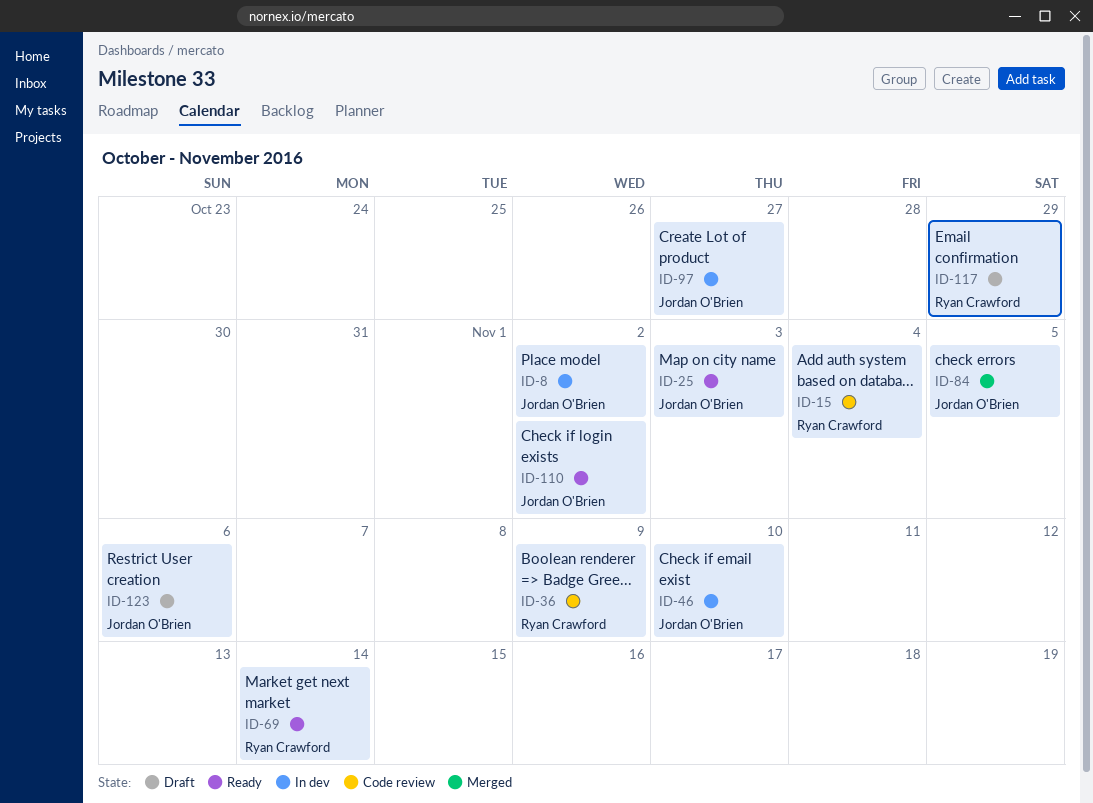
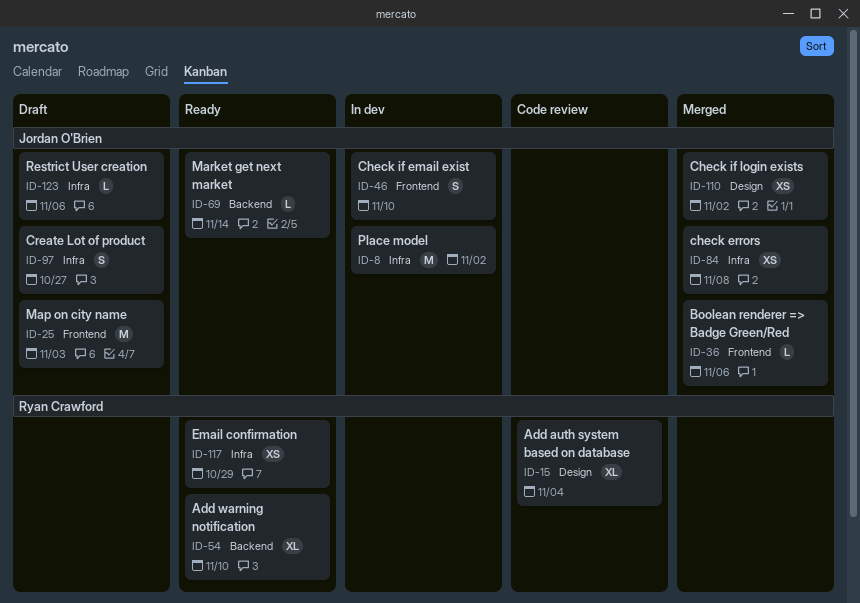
ID-25, status: Ready -> Draft
ID-36, status: Code review -> Merged
ID-36, owner: Ryan Crawford -> Jordan O'Brien
ID-36, due: Nov 9 -> Nov 6
ID-54: none -> present
ID-69, owner: Ryan Crawford -> Jordan O'Brien
ID-84, due: Nov 5 -> Nov 8
ID-97, status: In dev -> Draft
ID-110, status: Ready -> Merged
ID-117, status: Draft -> Ready

